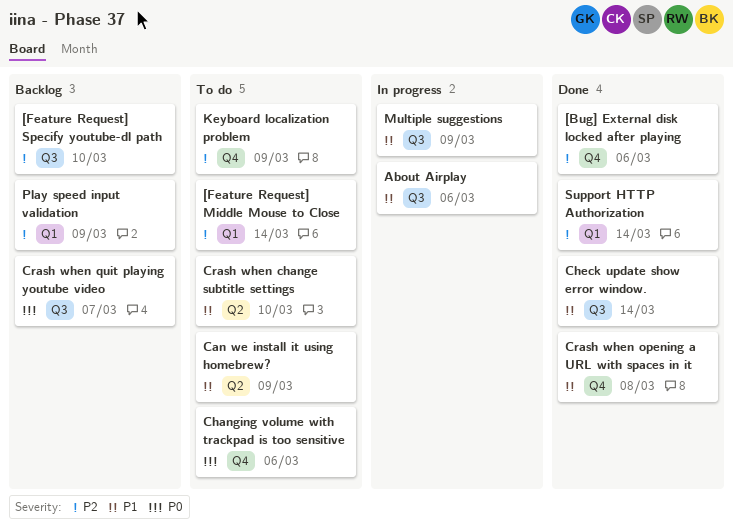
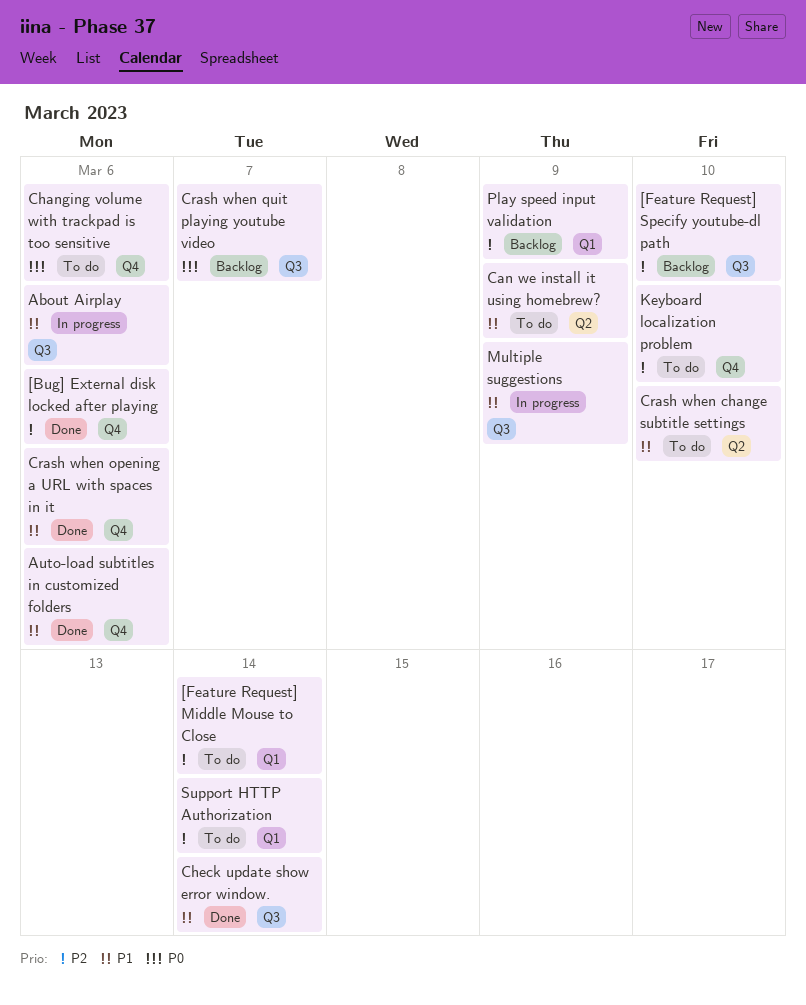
Auto-load subtitles in customized folders: none -> present
Crash when opening a URL with spaces in it, due: Mar 8 -> Mar 6
Keyboard localization problem, due: Mar 9 -> Mar 10
Support HTTP Authorization, status: Done -> To do

